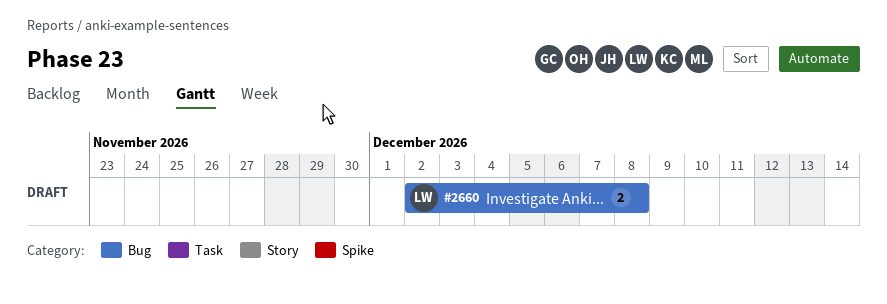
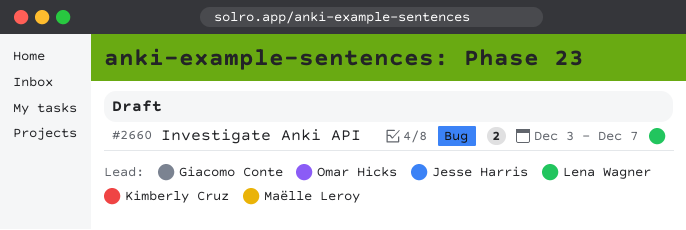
#2660, start: Dec 2 -> Dec 3
#2660, due: Dec 8 -> Dec 7

